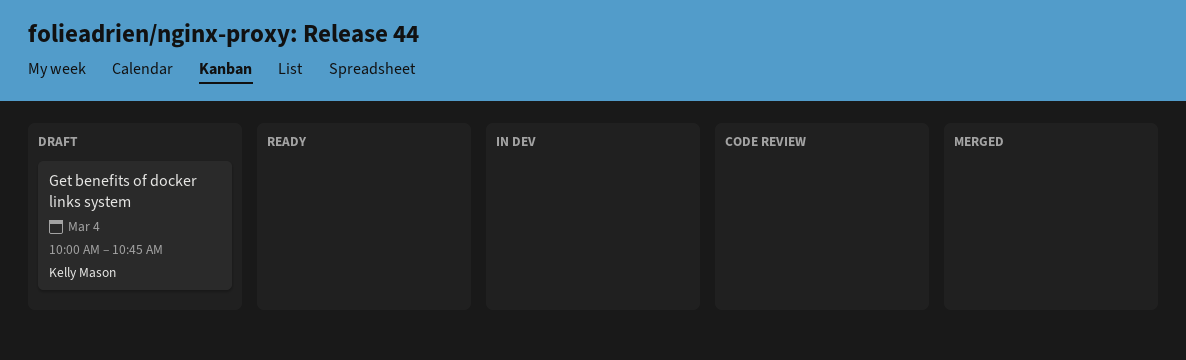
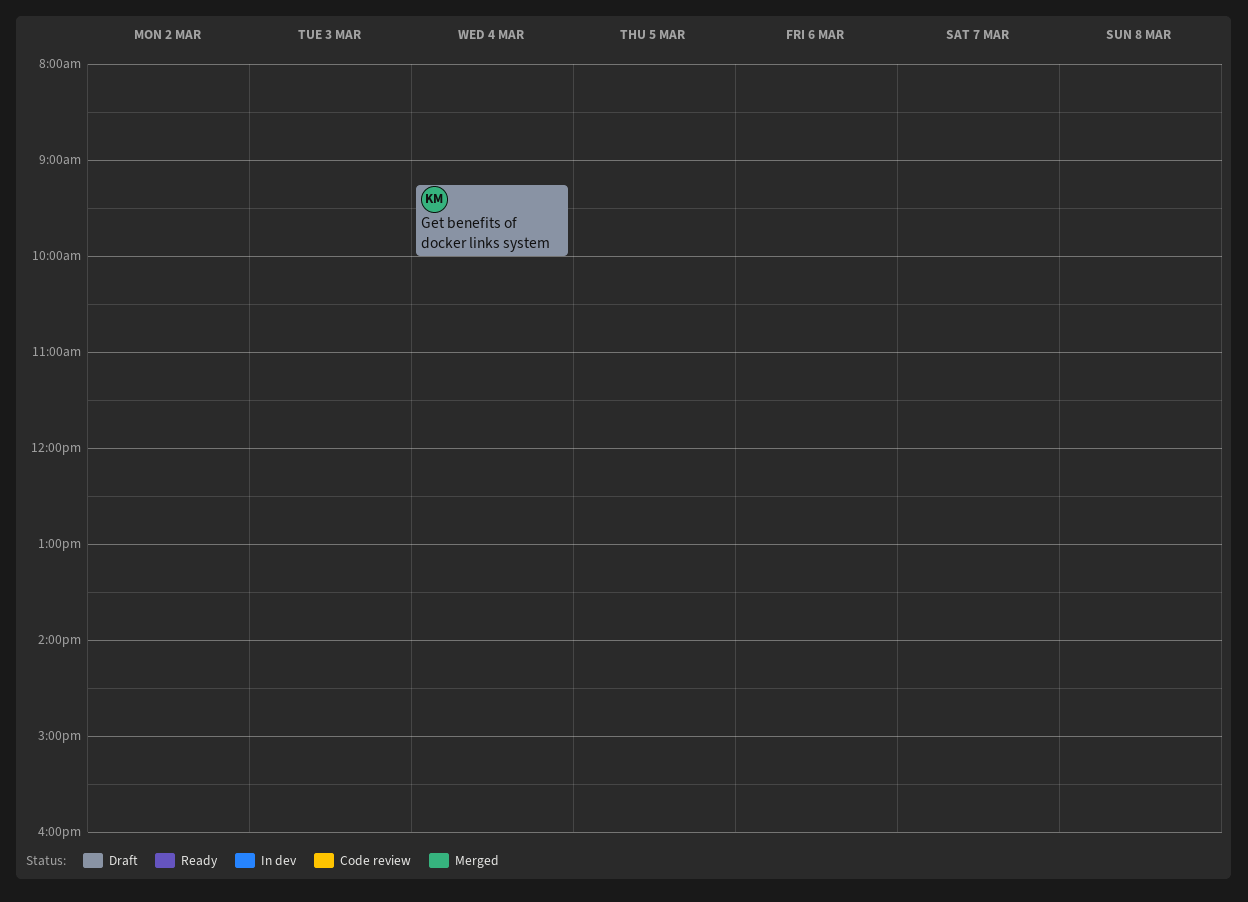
Get benefits of docker links system, begins: 10:00 -> 09:15
Get benefits of docker links system, ends: 10:45 -> 10:00

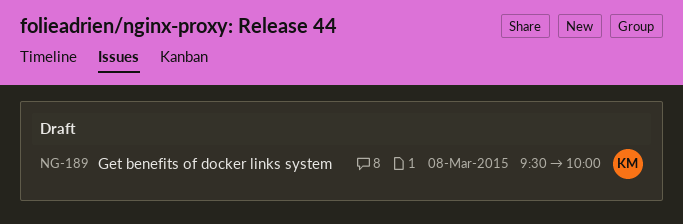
Get benefits of docker links system, day: Mar 4 -> Mar 8
Get benefits of docker links system, begins: 09:15 -> 09:30

